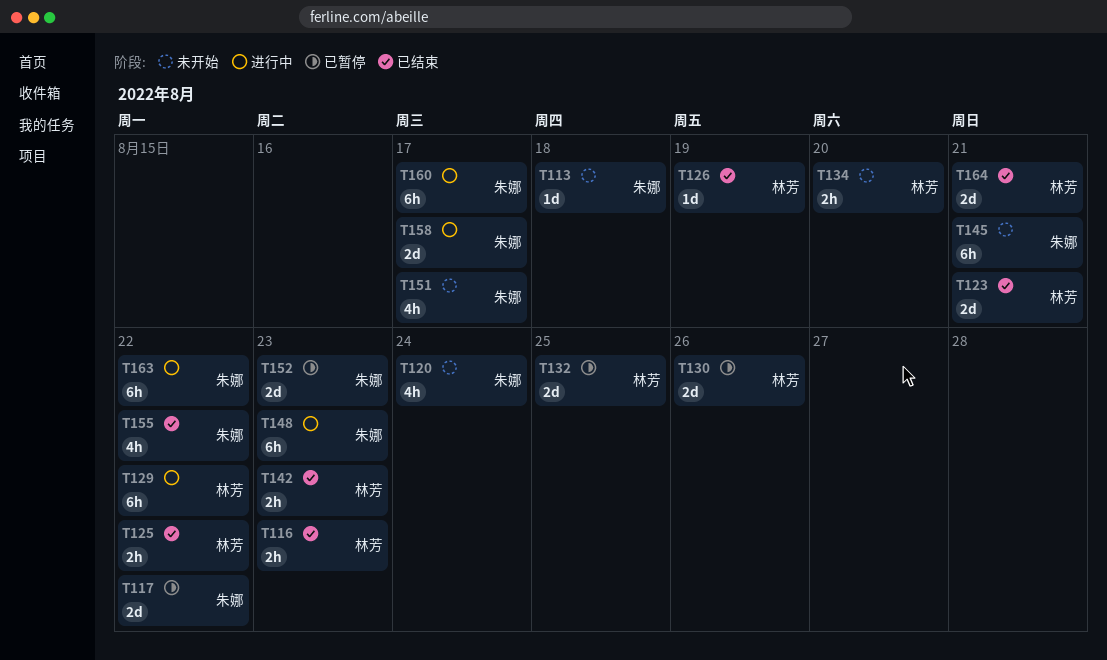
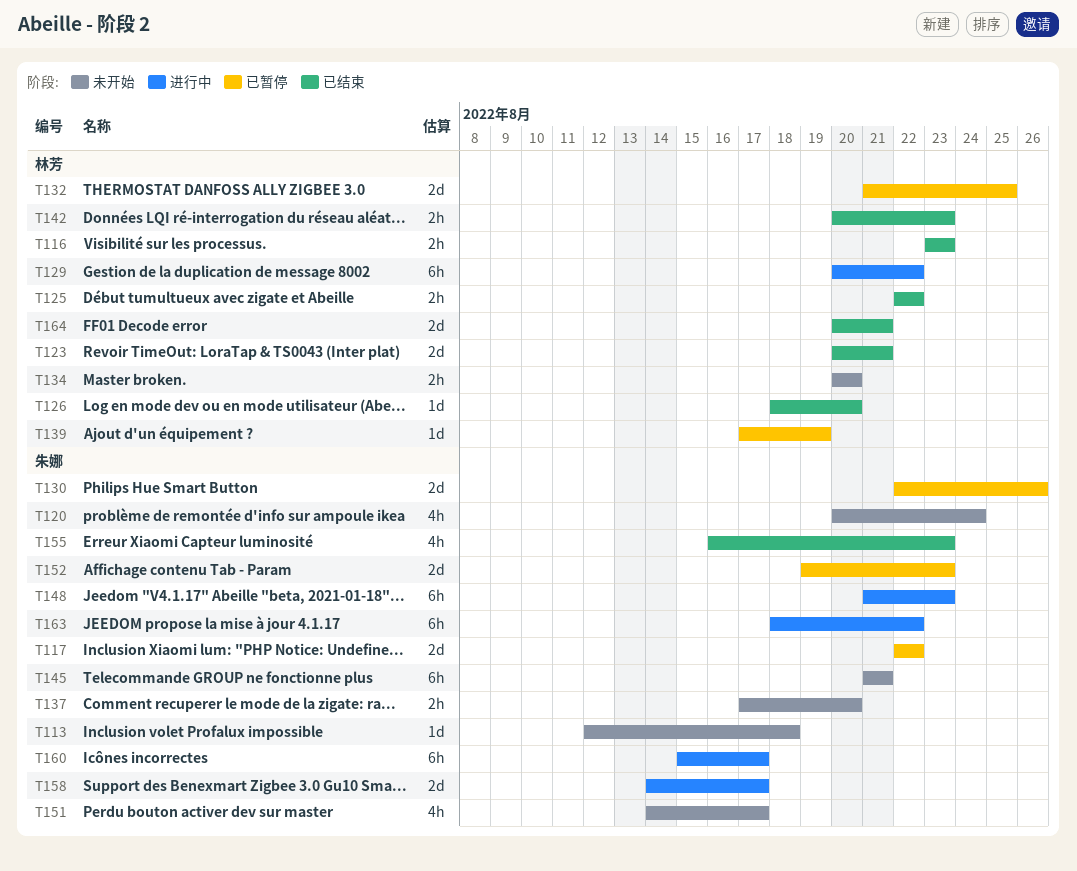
T126, due: Aug 19 -> Aug 20
T130, owner: 林芳 -> 朱娜
T137: none -> present
T139: none -> present
T155, due: Aug 22 -> Aug 23

